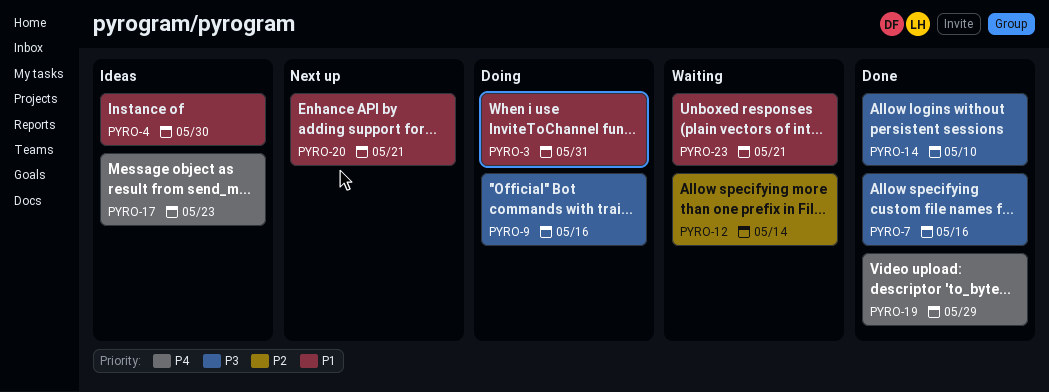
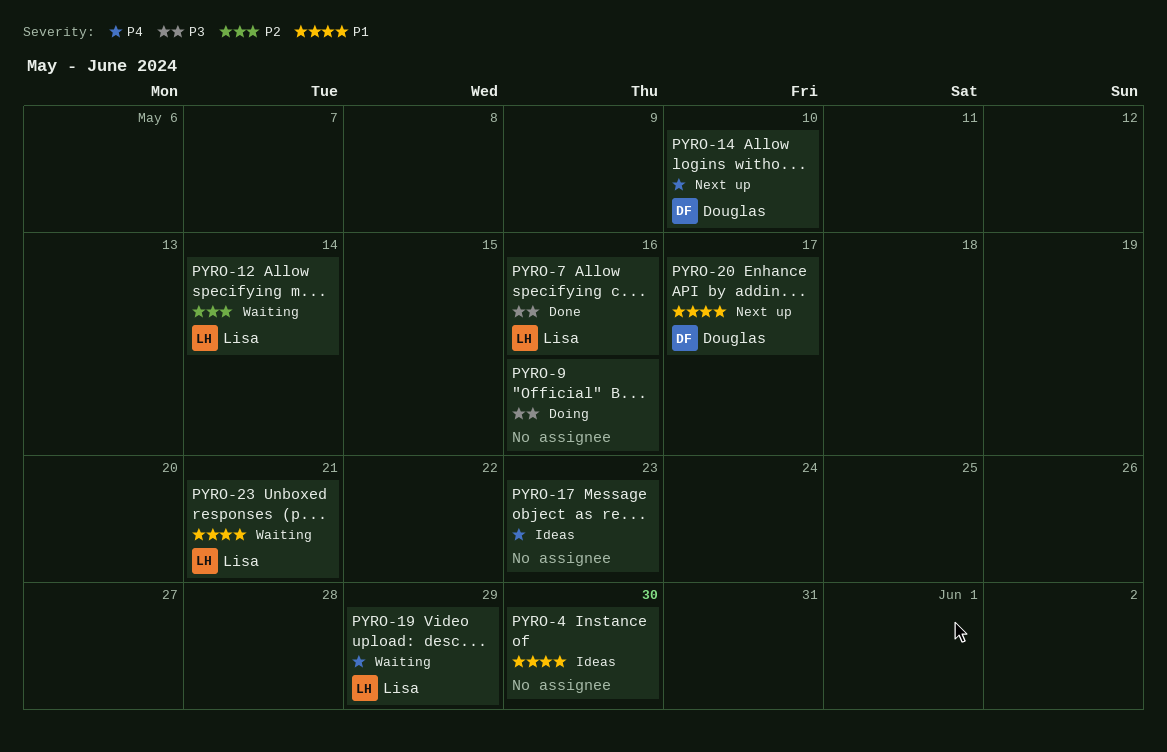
PYRO-3: present -> none
PYRO-14, status: Done -> Next up
PYRO-14, priority: P3 -> P4
PYRO-19, status: Done -> Waiting
PYRO-20, due: May 21 -> May 17

